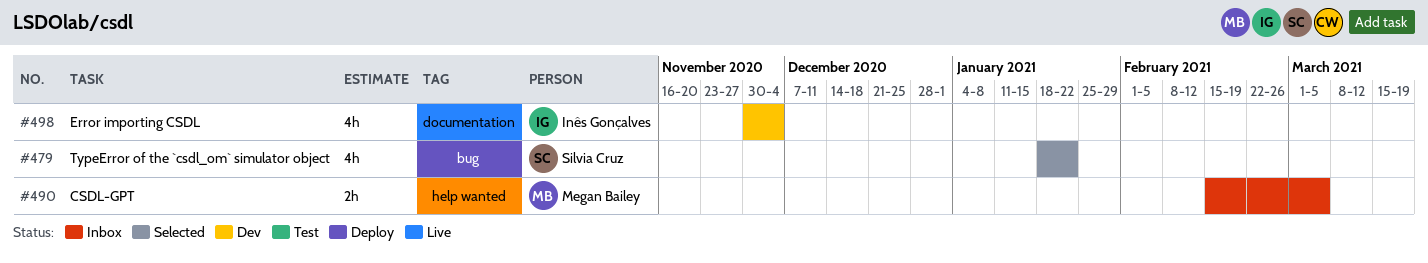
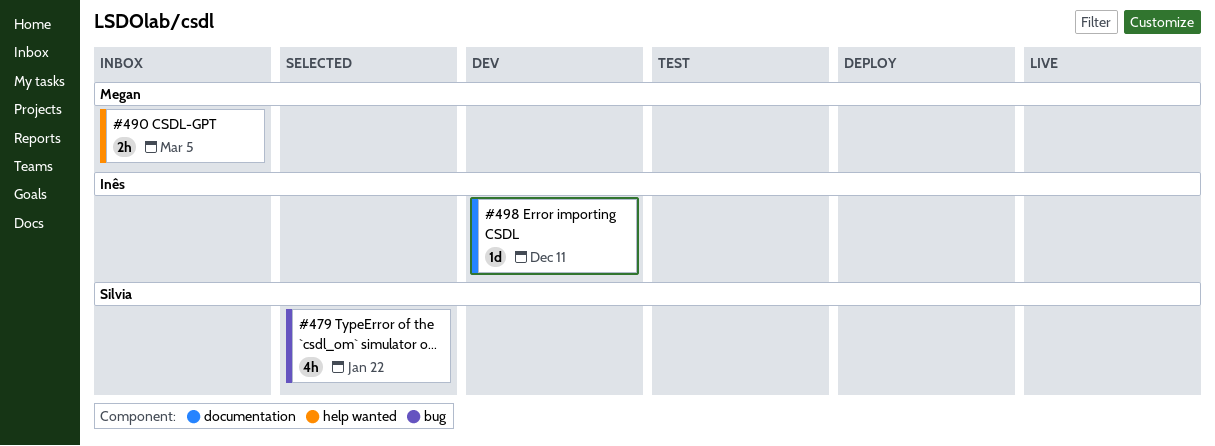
#498, estimate: 4h -> 1d
#498, due: Dec 4 -> Dec 11

